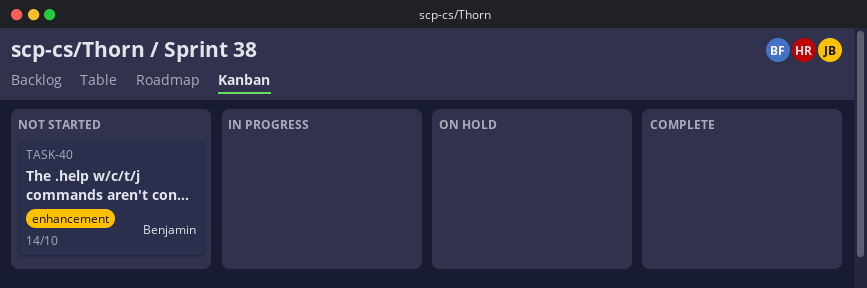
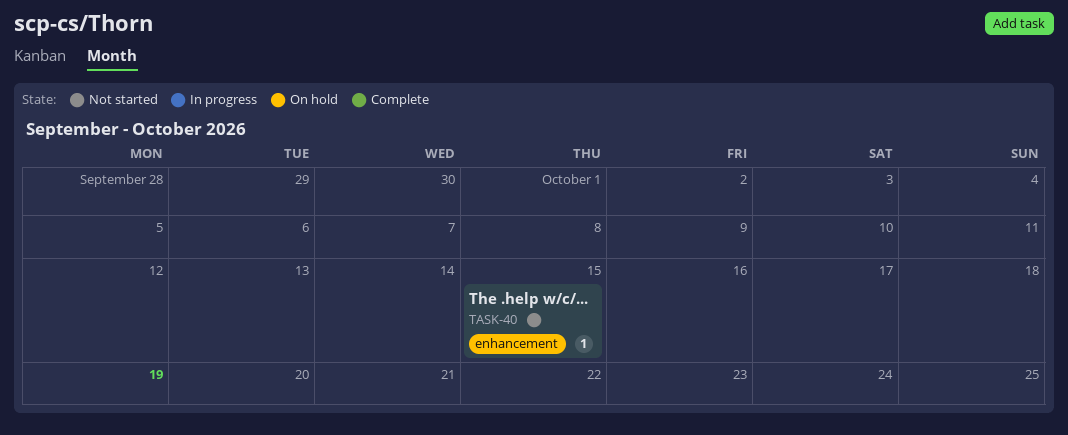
TASK-40, due: Oct 14 -> Oct 15

